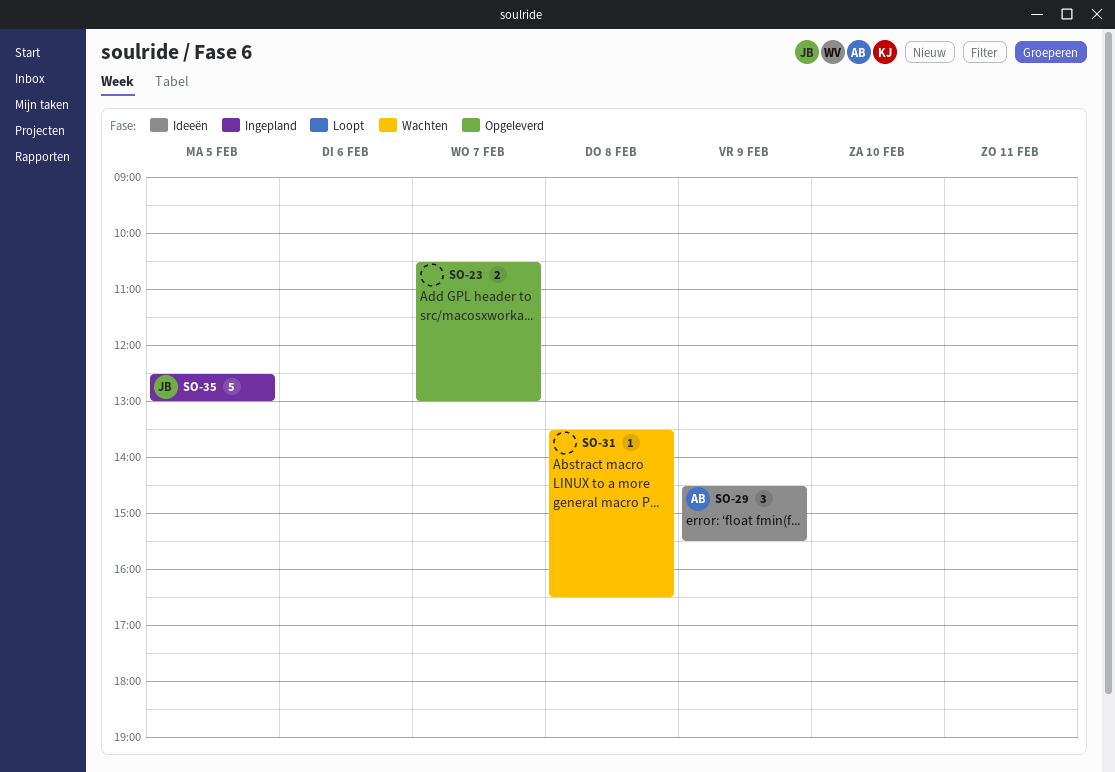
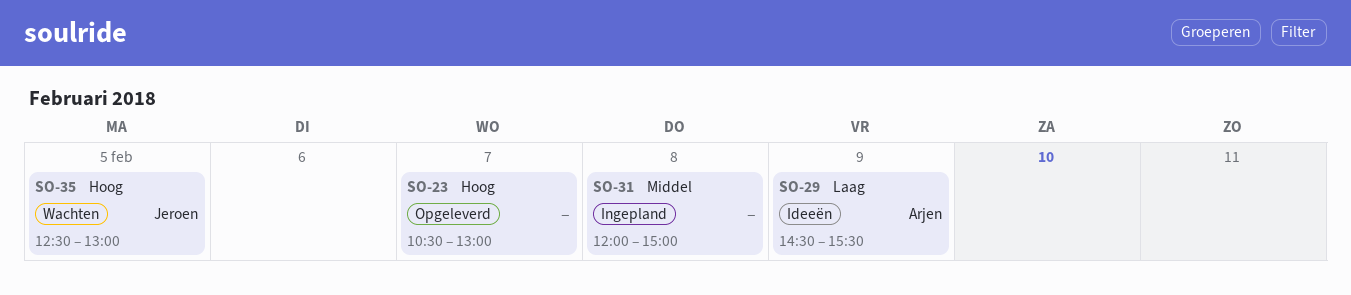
SO-31, status: Wachten -> Ingepland
SO-31, begins: 13:30 -> 12:00
SO-31, ends: 16:30 -> 15:00
SO-35, status: Ingepland -> Wachten

